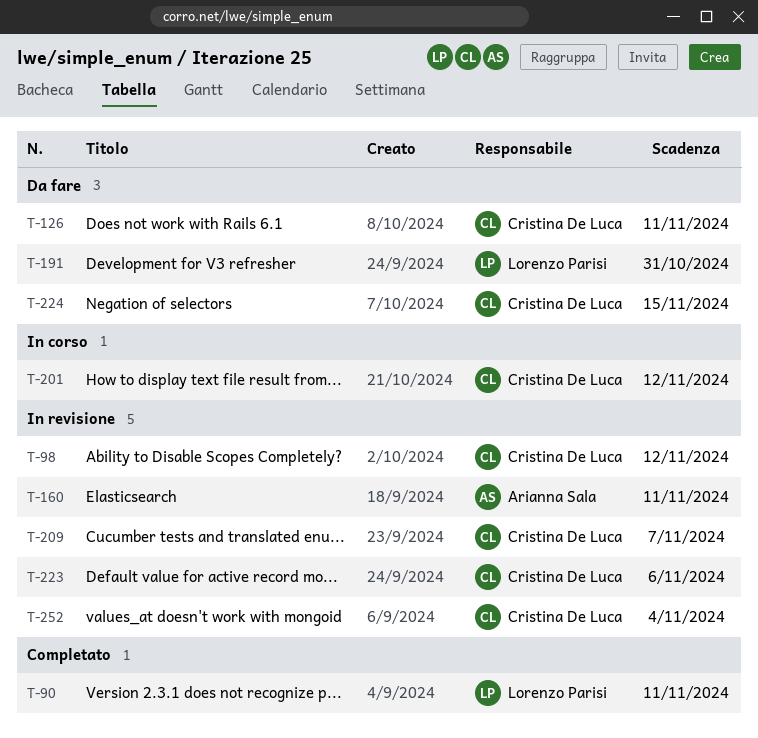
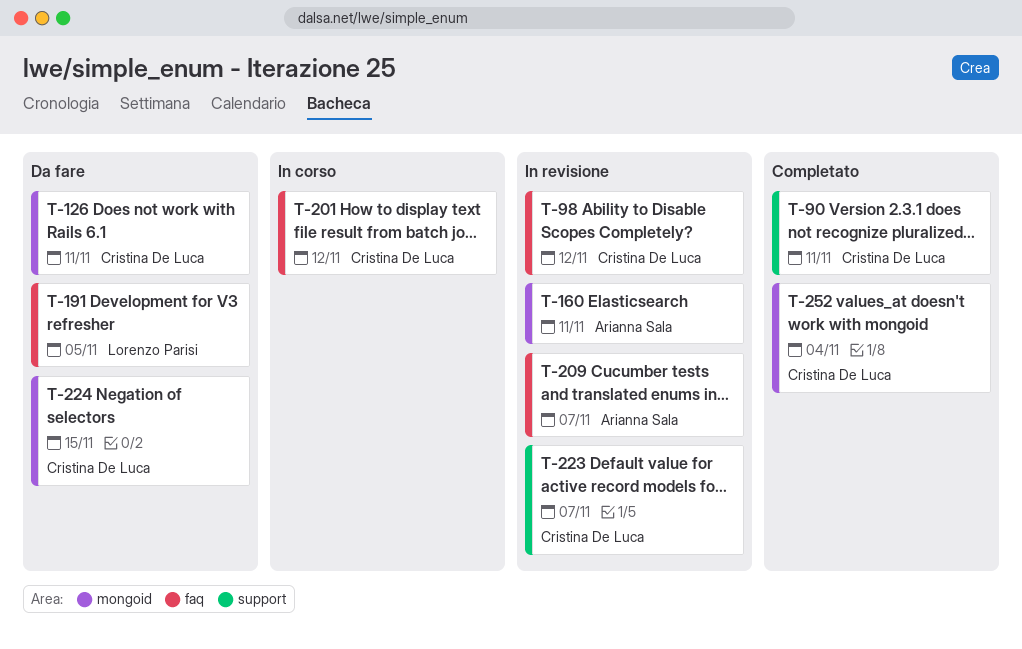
T-90, owner: Lorenzo Parisi -> Cristina De Luca
T-191, due: Oct 31 -> Nov 5
T-209, owner: Cristina De Luca -> Arianna Sala
T-223, due: Nov 6 -> Nov 7
T-252, status: In revisione -> Completato

